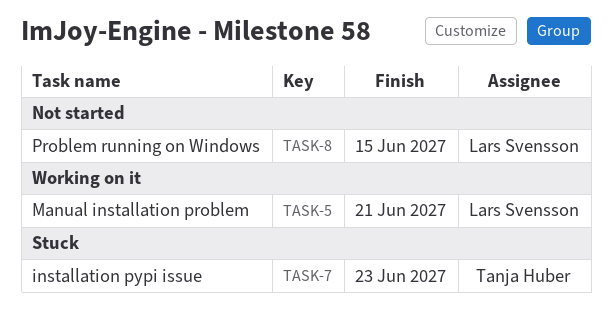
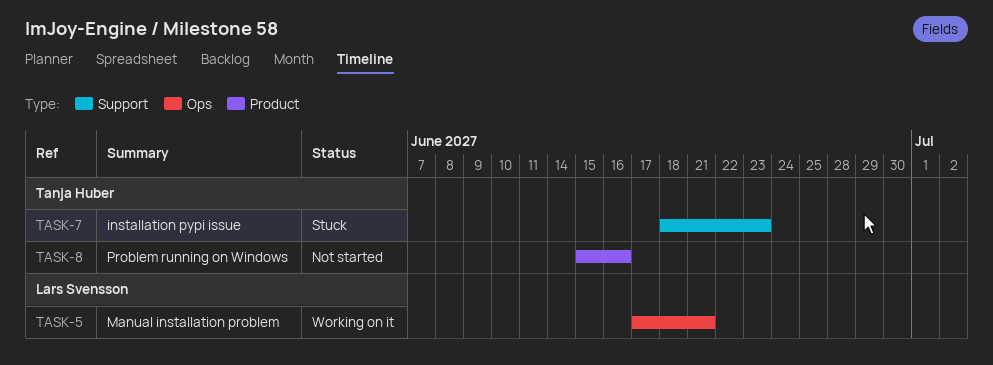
TASK-8, owner: Lars Svensson -> Tanja Huber
TASK-8, due: Jun 15 -> Jun 16

